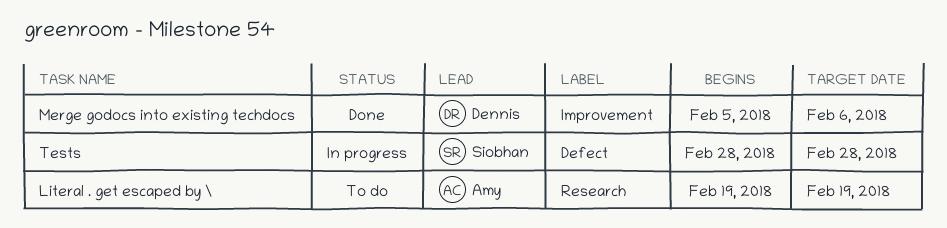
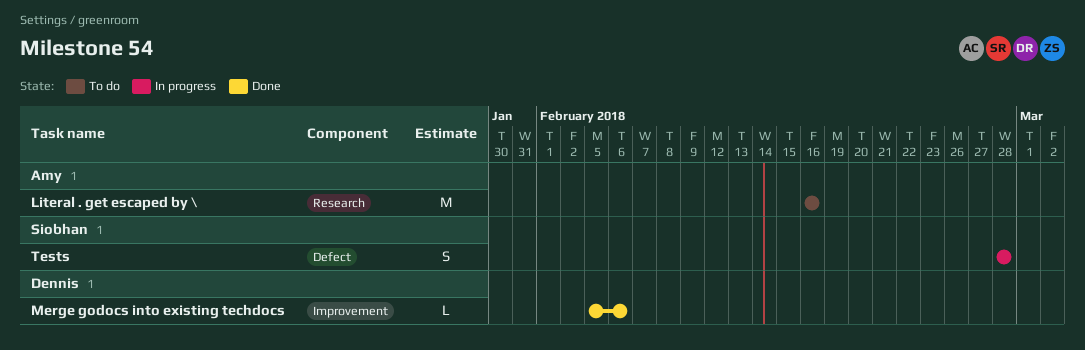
Literal . get escaped by \, start: Feb 19 -> Feb 16
Literal . get escaped by \, due: Feb 19 -> Feb 16

